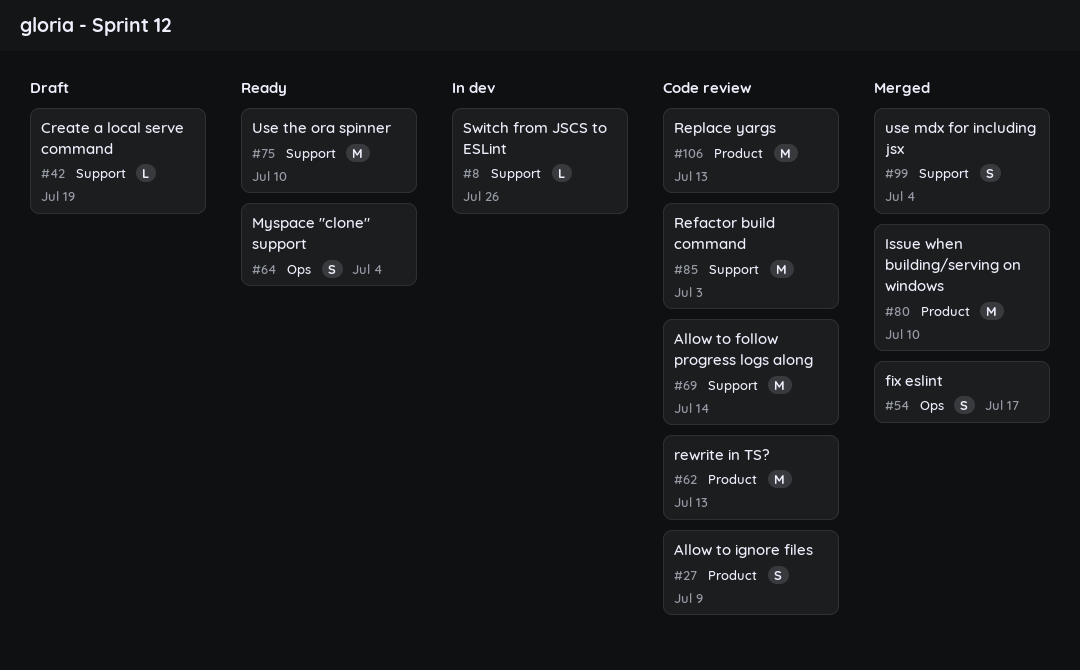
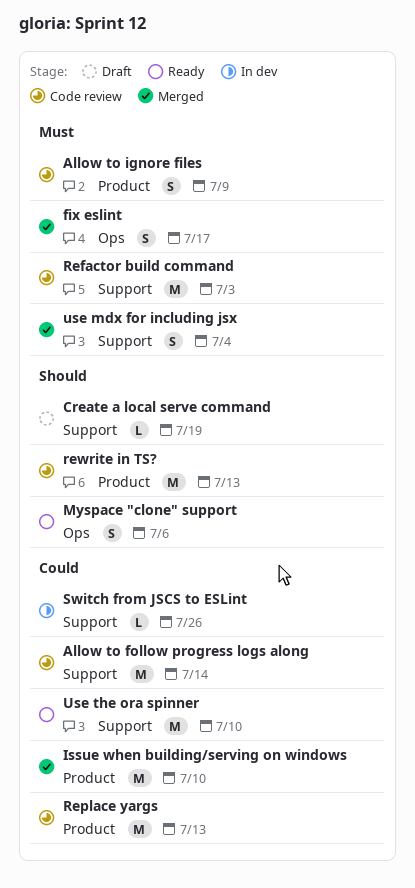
Myspace "clone" support, due: Jul 4 -> Jul 6

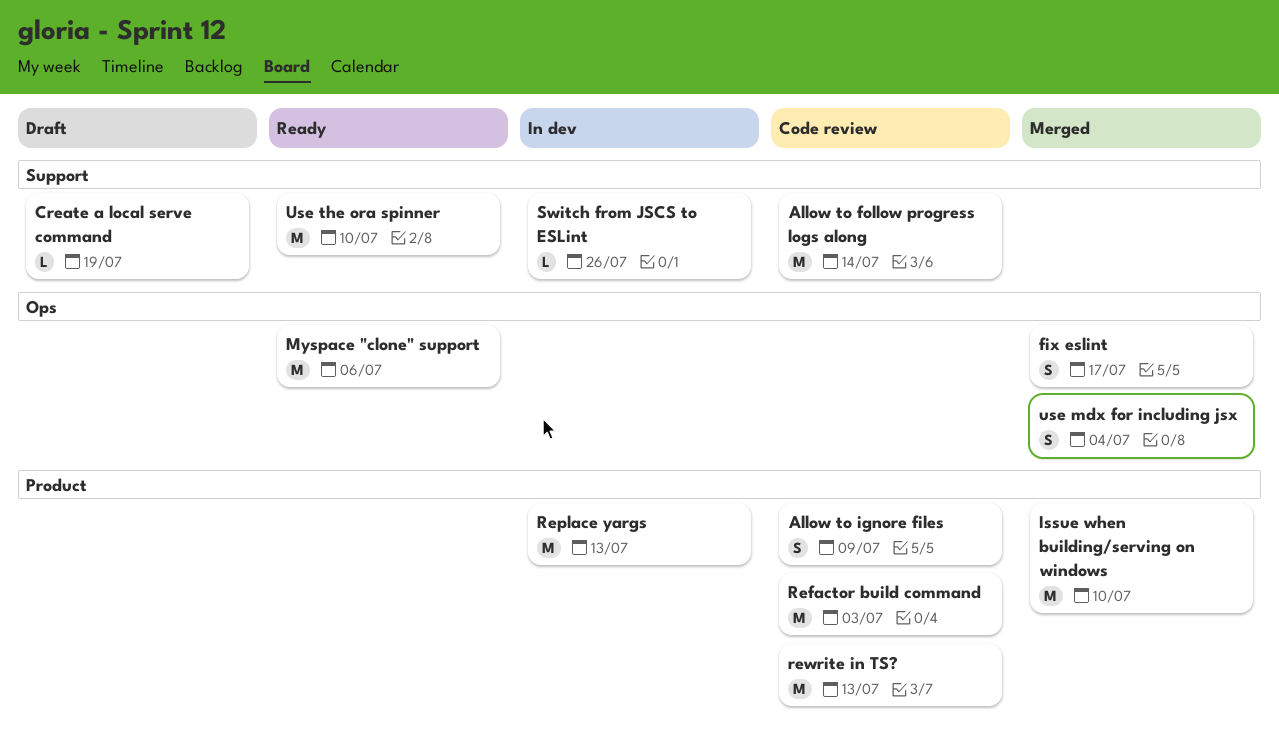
Myspace "clone" support, estimate: S -> M
Refactor build command, label: Support -> Product
Replace yargs, status: Code review -> In dev
use mdx for including jsx, label: Support -> Ops

